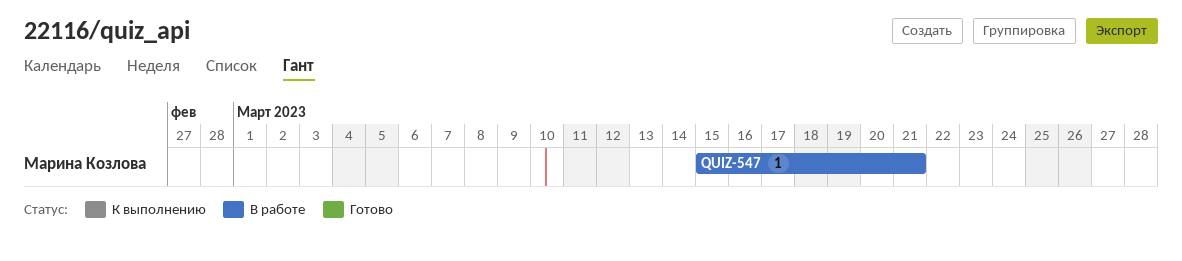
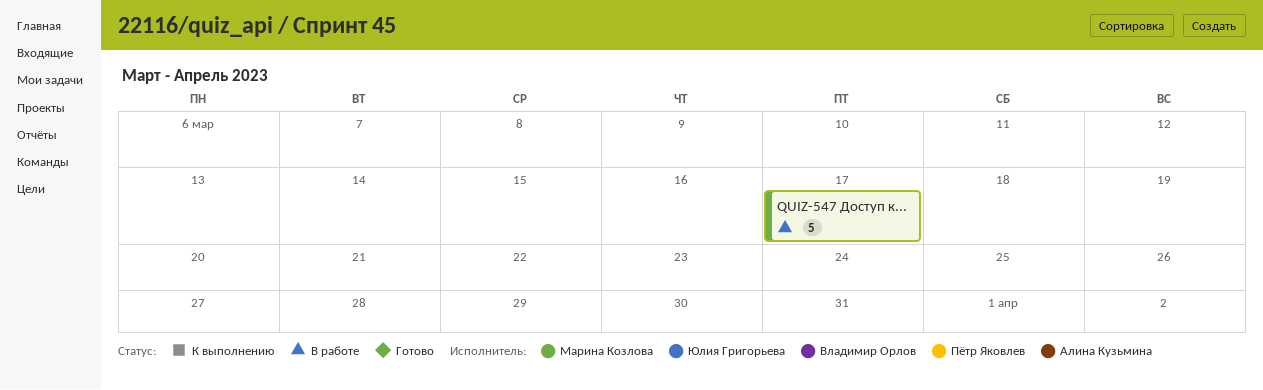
QUIZ-547, estimate: 1 -> 5
QUIZ-547, due: Mar 21 -> Mar 17

